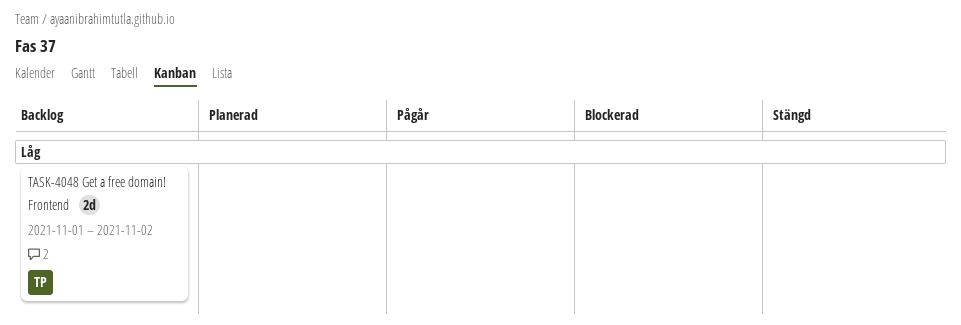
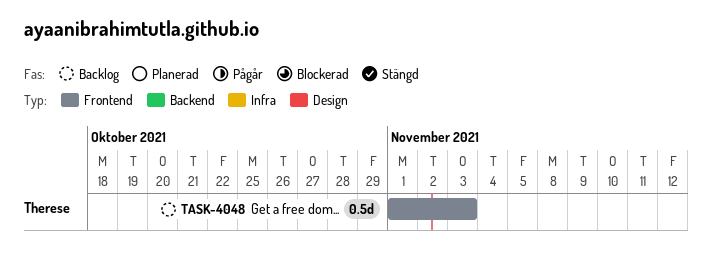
TASK-4048, estimate: 2d -> 0.5d
TASK-4048, due: Nov 2 -> Nov 3

